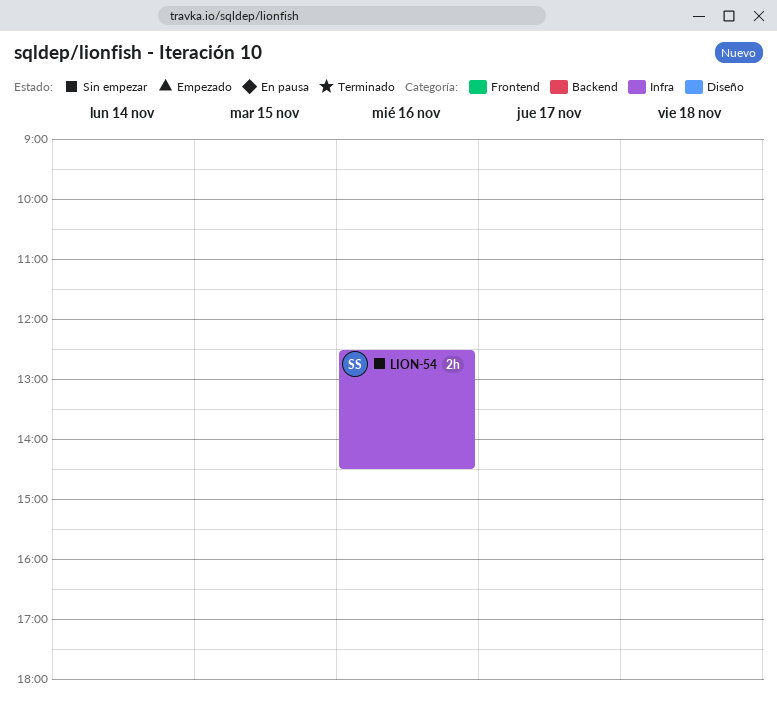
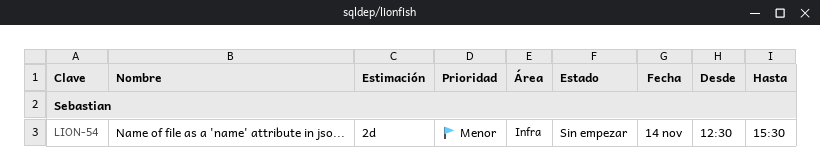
LION-54, estimate: 2h -> 2d
LION-54, day: Nov 16 -> Nov 14
LION-54, ends: 14:30 -> 15:30

